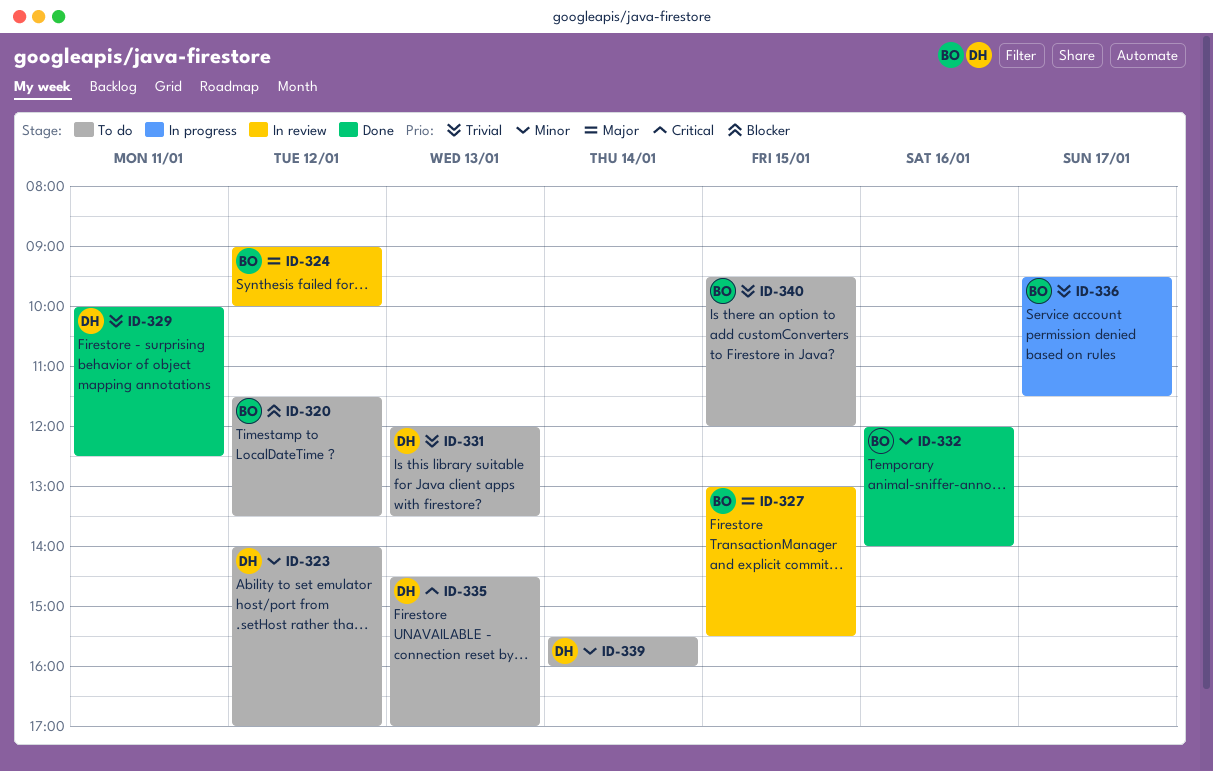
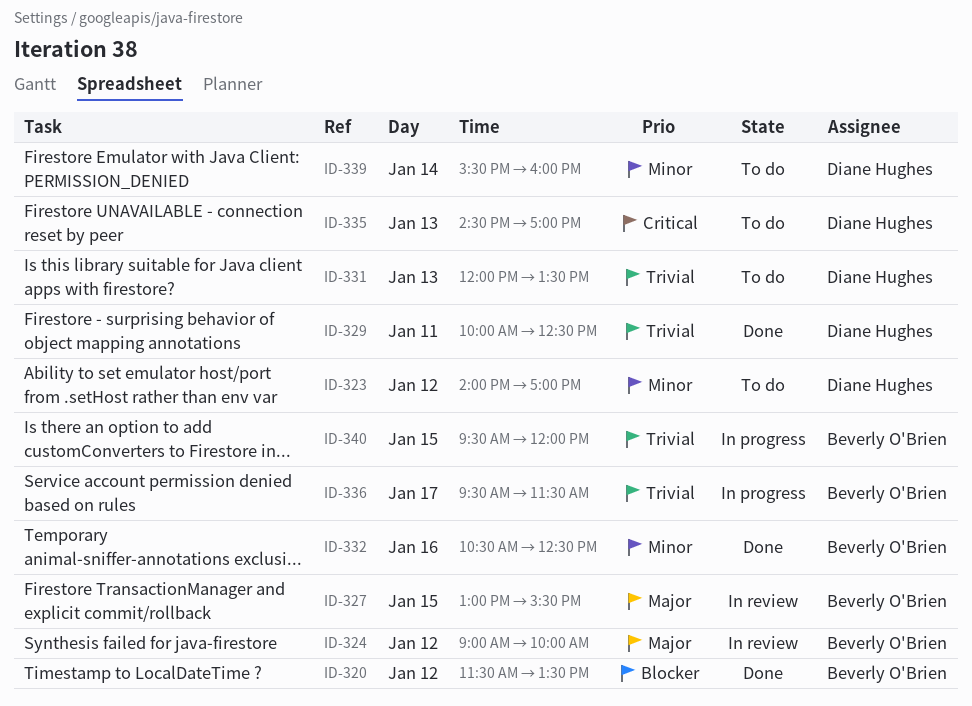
ID-320, status: To do -> Done
ID-332, begins: 12:00 -> 10:30
ID-332, ends: 14:00 -> 12:30
ID-340, status: To do -> In progress

